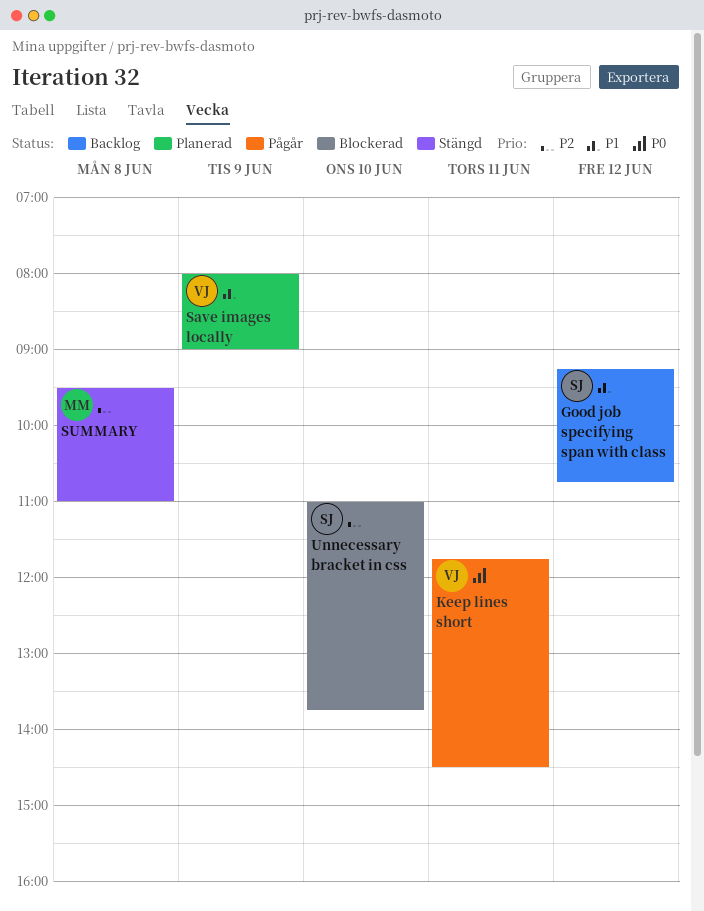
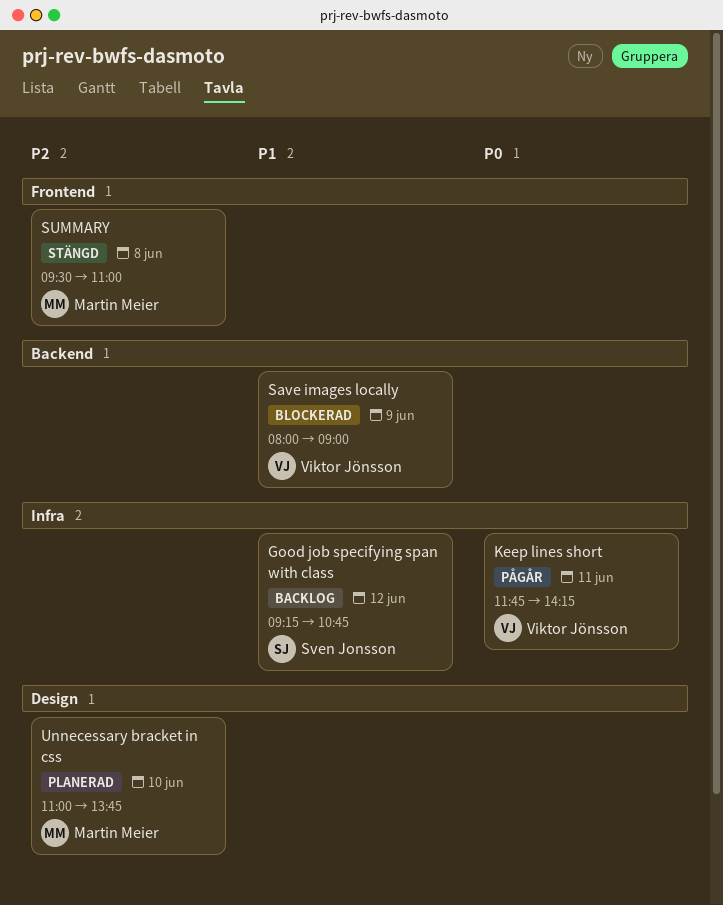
Keep lines short, ends: 14:30 -> 14:15
Save images locally, status: Planerad -> Blockerad
Unnecessary bracket in css, status: Blockerad -> Planerad
Unnecessary bracket in css, owner: Sven Jonsson -> Martin Meier

